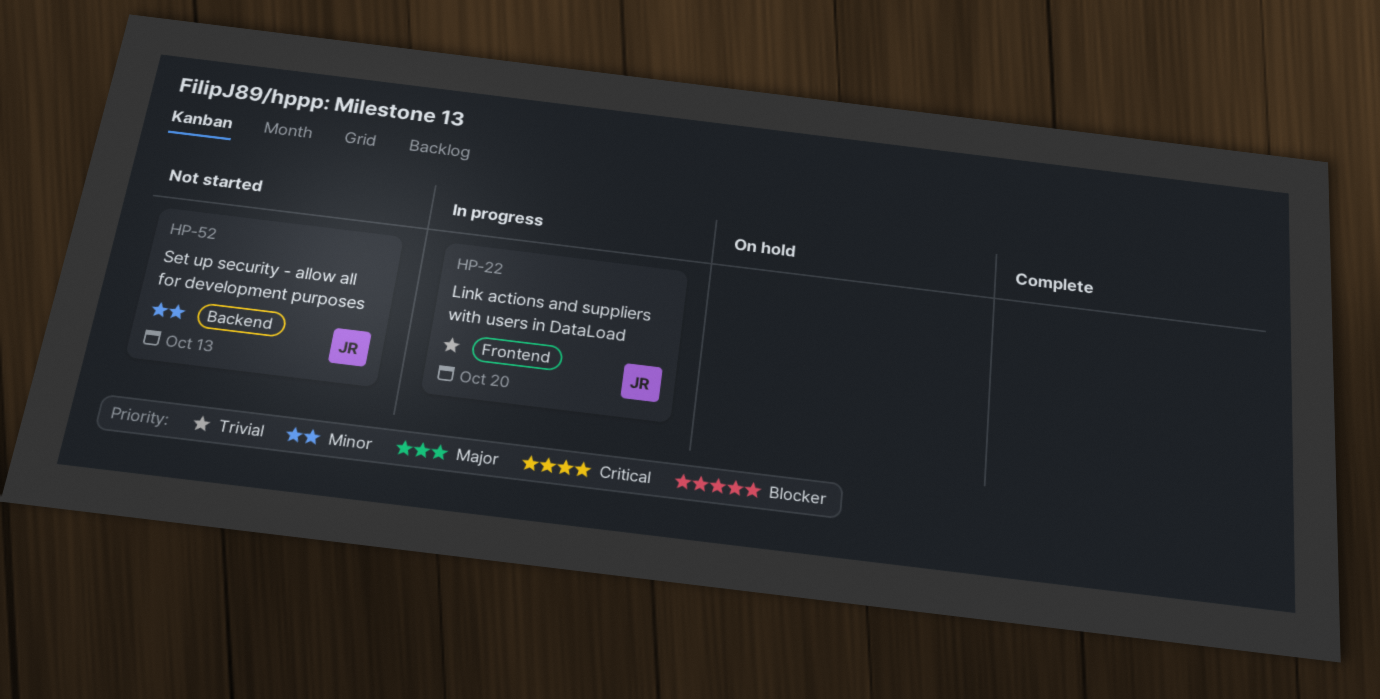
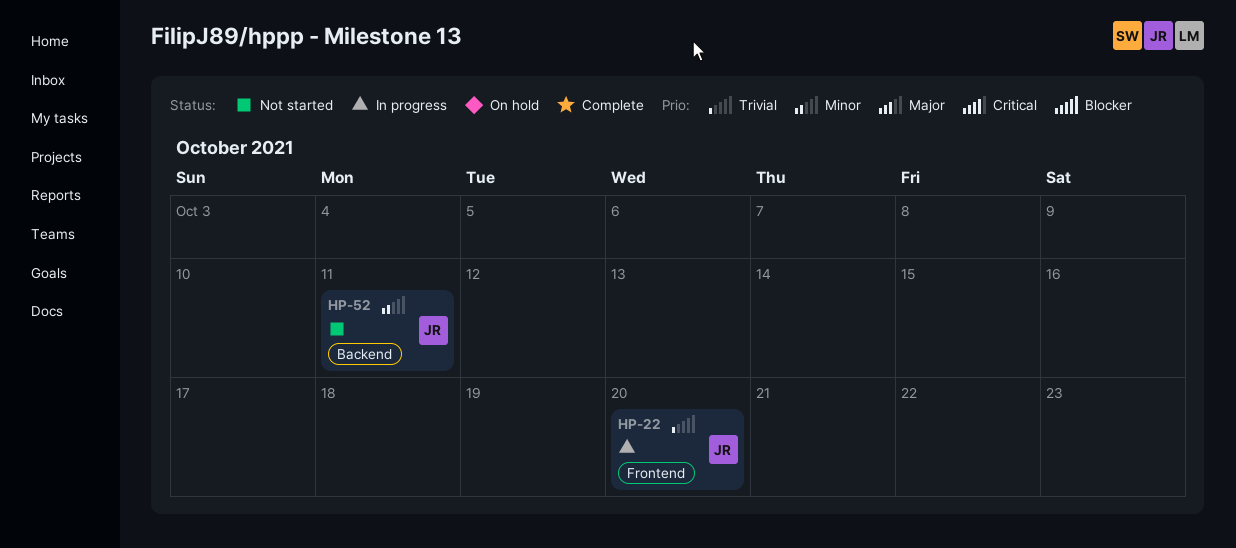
HP-52, due: Oct 13 -> Oct 11

